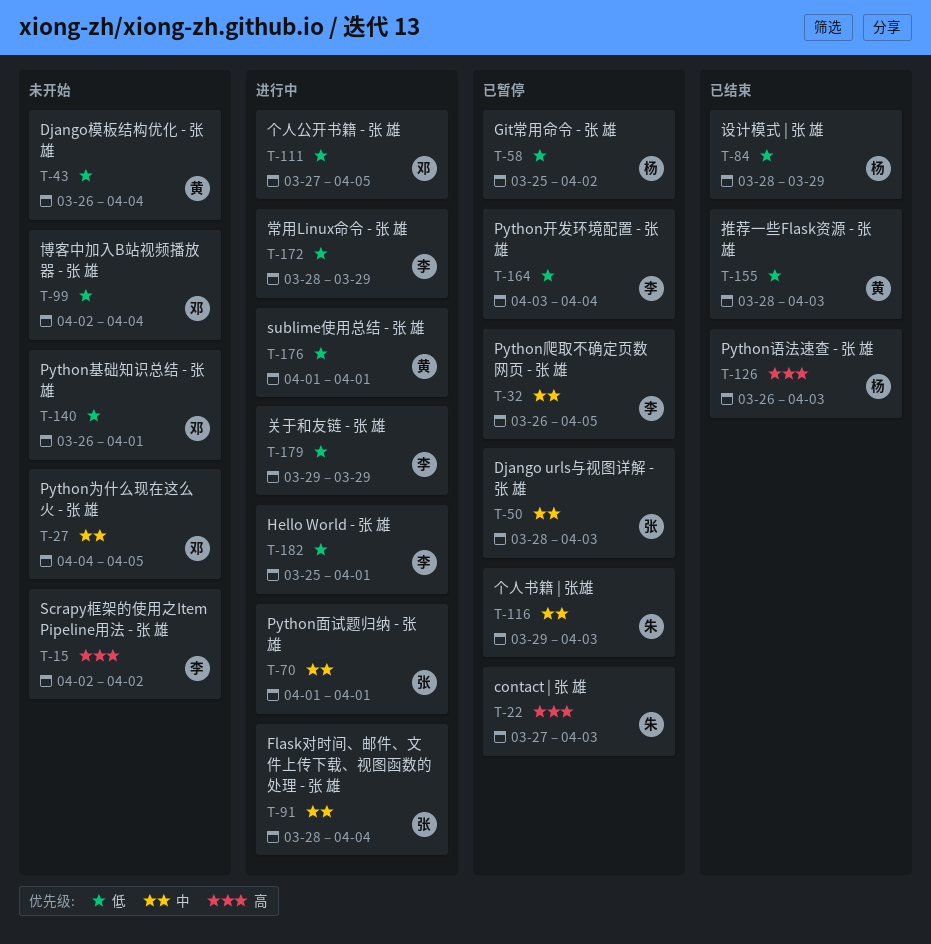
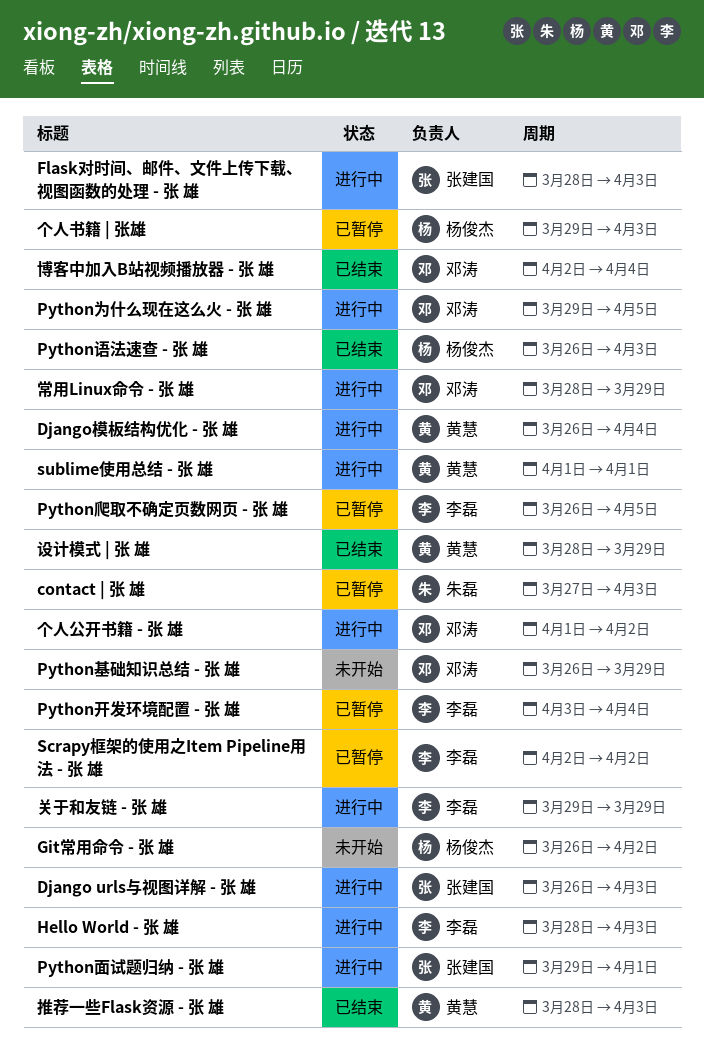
Django urls与视图详解 - 张 雄, status: 已暂停 -> 进行中
Django urls与视图详解 - 张 雄, start: Mar 28 -> Mar 26
Django模板结构优化 - 张 雄, status: 未开始 -> 进行中
Flask对时间、邮件、文件上传下载、视图函数的处理 - 张 雄, due: Apr 4 -> Apr 3
Git常用命令 - 张 雄, status: 已暂停 -> 未开始
Git常用命令 - 张 雄, start: Mar 25 -> Mar 26
Hello World - 张 雄, start: Mar 25 -> Mar 28
Hello World - 张 雄, due: Apr 1 -> Apr 3
Python为什么现在这么火 - 张 雄, status: 未开始 -> 进行中
Python为什么现在这么火 - 张 雄, start: Apr 4 -> Mar 29
Python基础知识总结 - 张 雄, due: Apr 1 -> Mar 29
Python面试题归纳 - 张 雄, start: Apr 1 -> Mar 29
Scrapy框架的使用之Item Pipeline用法 - 张 雄, status: 未开始 -> 已暂停
个人书籍 | 张雄, owner: 朱磊 -> 杨俊杰
个人公开书籍 - 张 雄, start: Mar 27 -> Apr 1
个人公开书籍 - 张 雄, due: Apr 5 -> Apr 2
博客中加入B站视频播放器 - 张 雄, status: 未开始 -> 已结束
常用Linux命令 - 张 雄, owner: 李磊 -> 邓涛
设计模式 | 张 雄, owner: 杨俊杰 -> 黄慧

